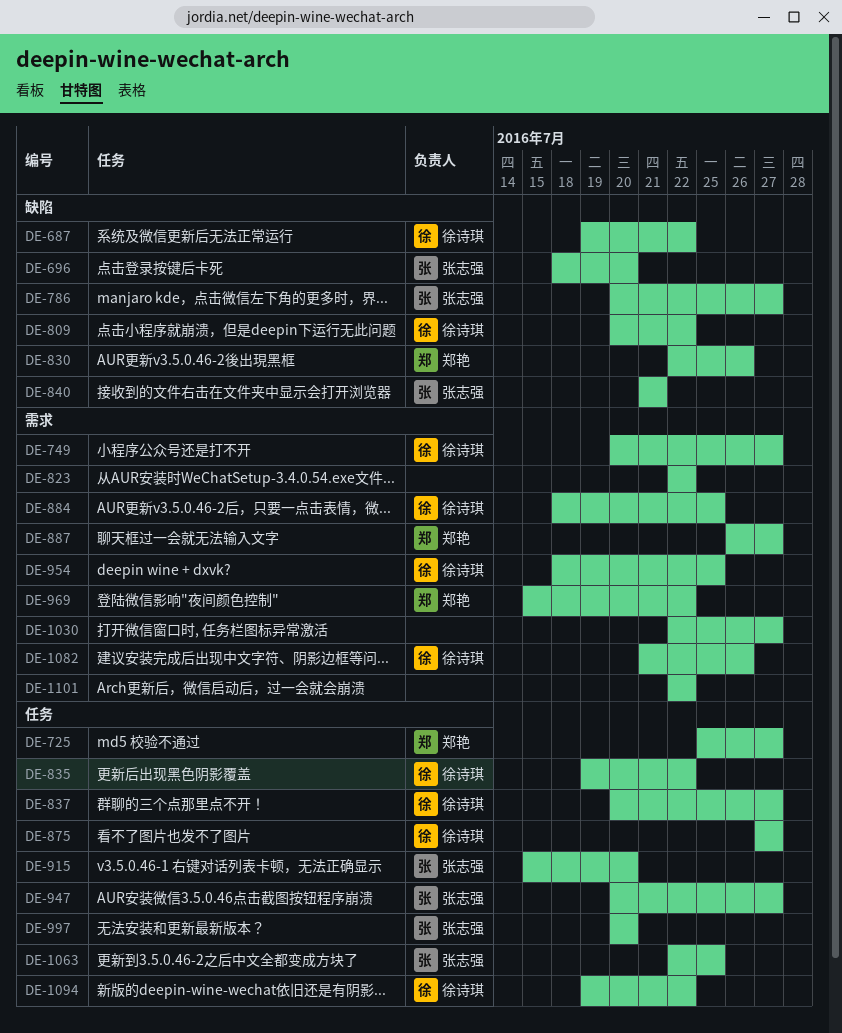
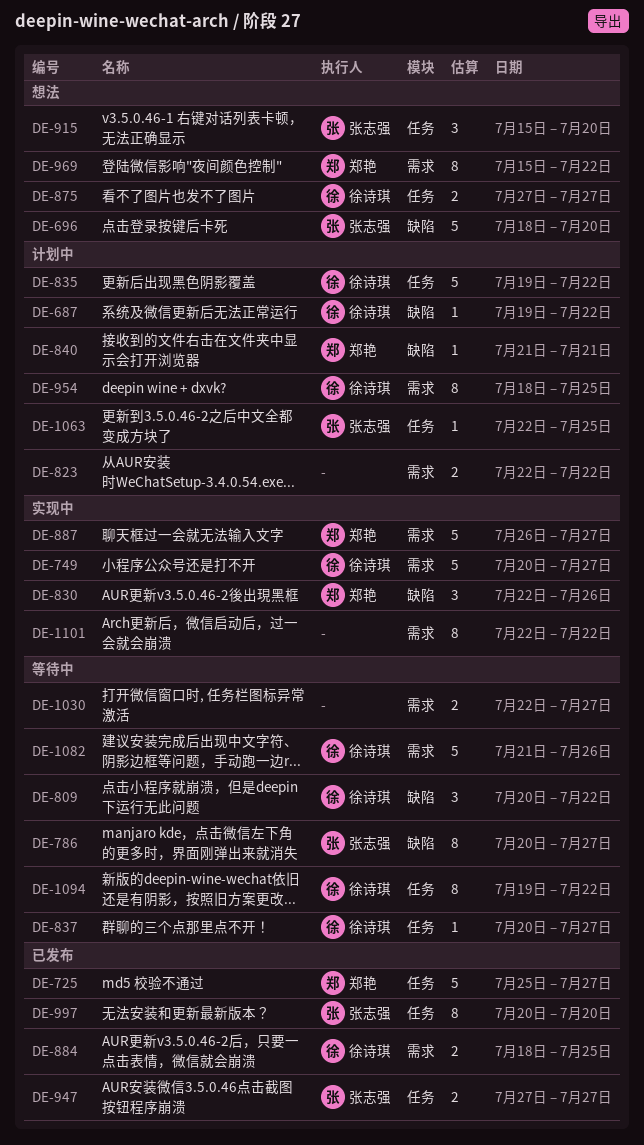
DE-840, owner: 张志强 -> 郑艳
DE-947, start: Jul 20 -> Jul 27

